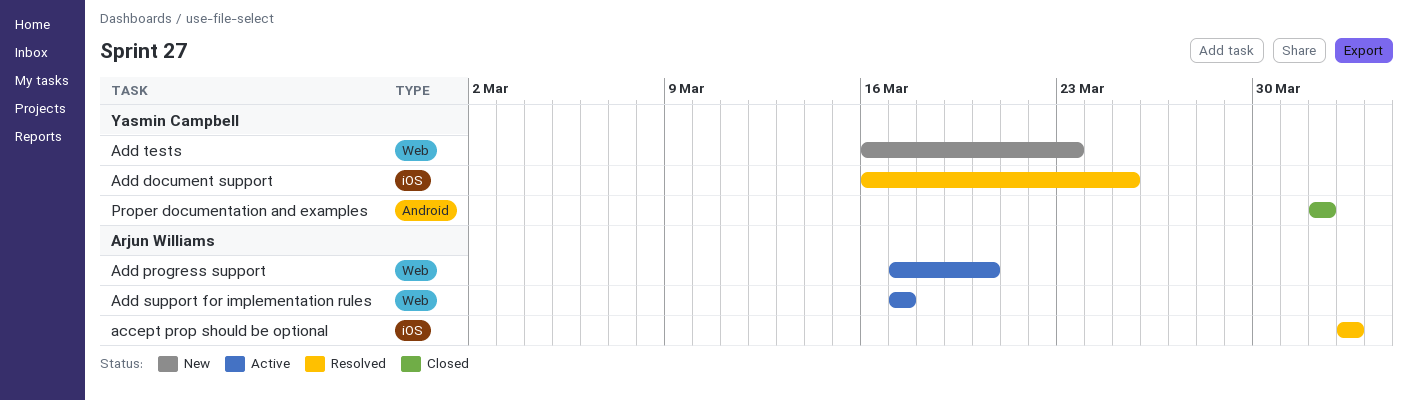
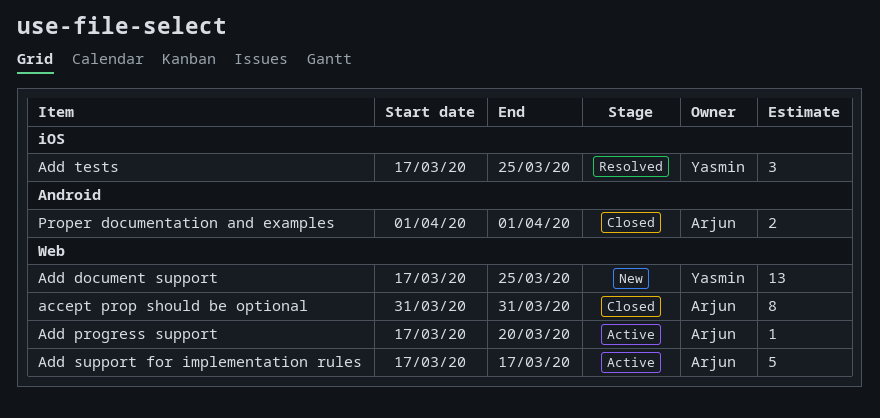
accept prop should be optional, status: Resolved -> Closed
accept prop should be optional, label: iOS -> Web
accept prop should be optional, start: Apr 2 -> Mar 31
accept prop should be optional, due: Apr 2 -> Mar 31
Add document support, status: Resolved -> New
Add document support, label: iOS -> Web
Add document support, start: Mar 16 -> Mar 17
Add tests, status: New -> Resolved
Add tests, label: Web -> iOS
Add tests, start: Mar 16 -> Mar 17
Add tests, due: Mar 23 -> Mar 25
Proper documentation and examples, owner: Yasmin Campbell -> Arjun Williams

